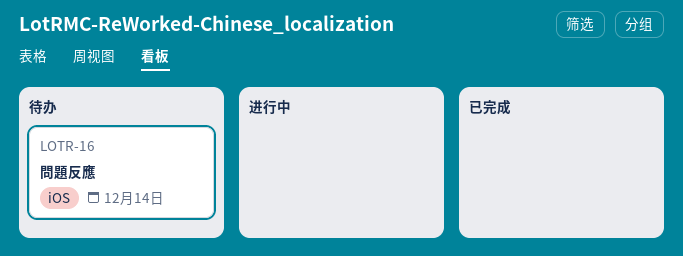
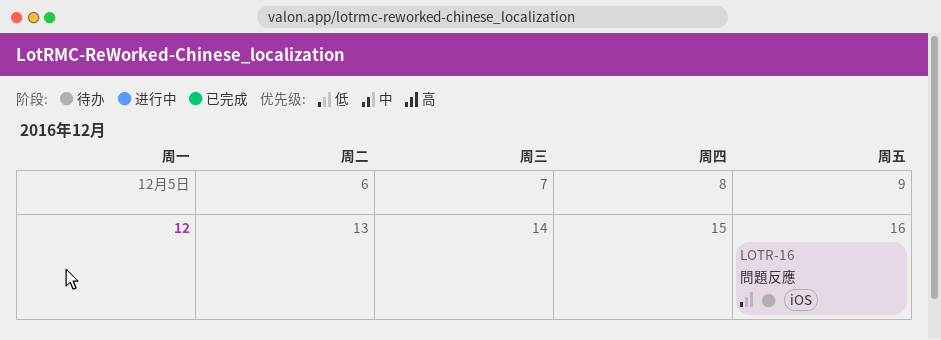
LOTR-16, due: Dec 14 -> Dec 16

